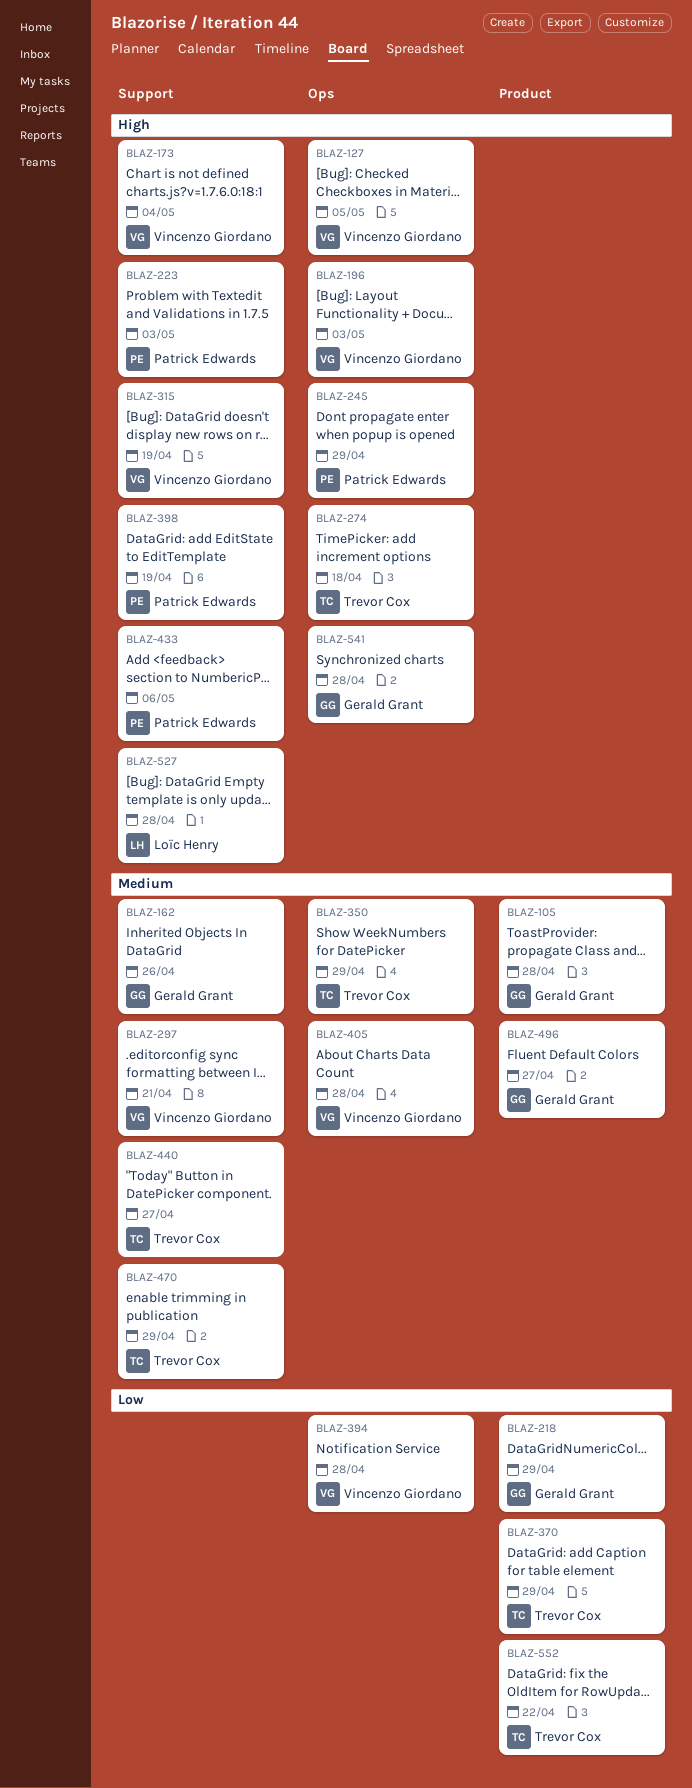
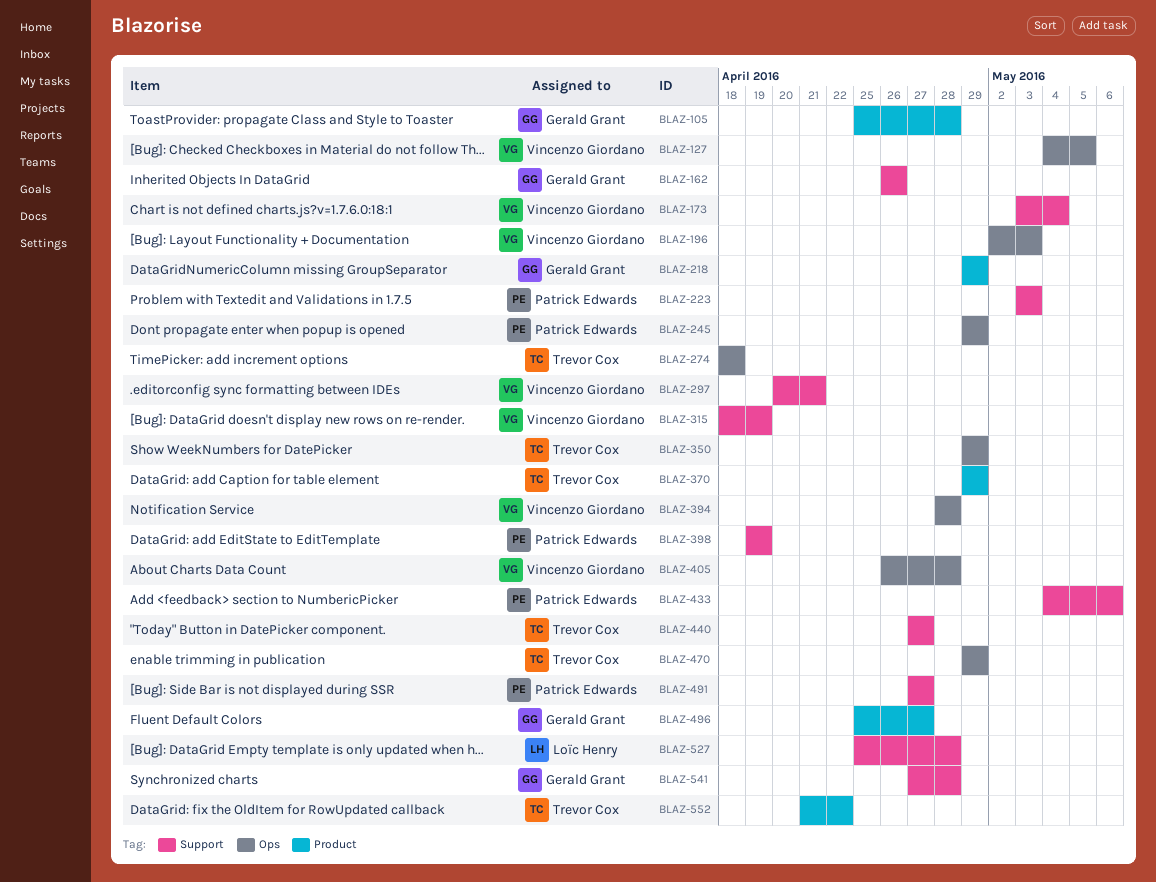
BLAZ-470, label: Support -> Ops
BLAZ-491: none -> present
BLAZ-541, label: Ops -> Support

